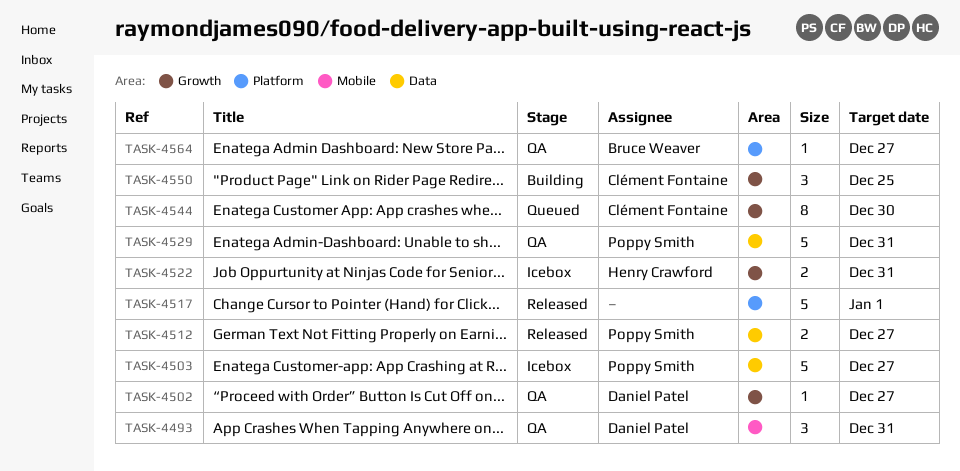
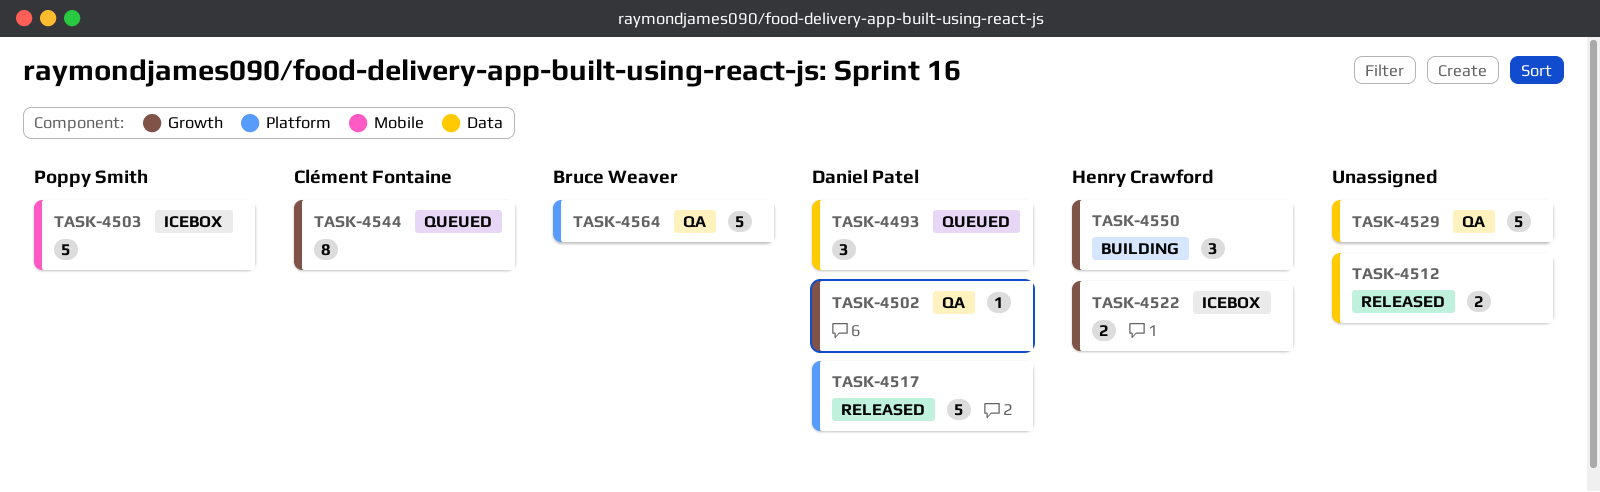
TASK-4493, status: QA -> Queued
TASK-4493, label: Mobile -> Data
TASK-4503, label: Data -> Mobile
TASK-4512, owner: Poppy Smith -> none
TASK-4517, owner: none -> Daniel Patel
TASK-4529, owner: Poppy Smith -> none
TASK-4550, owner: Clément Fontaine -> Henry Crawford
TASK-4564, estimate: 1 -> 5

